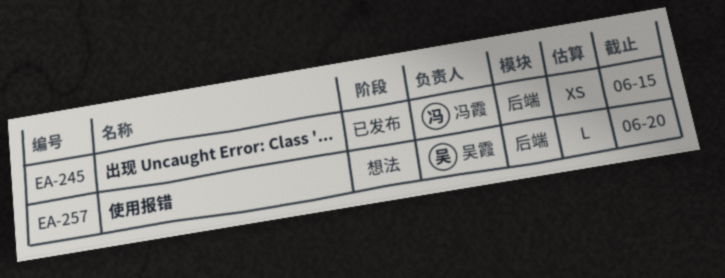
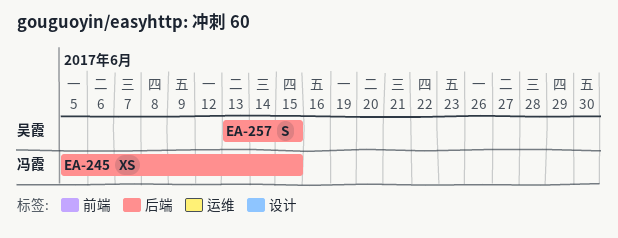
EA-257, estimate: L -> S
EA-257, due: Jun 20 -> Jun 15

